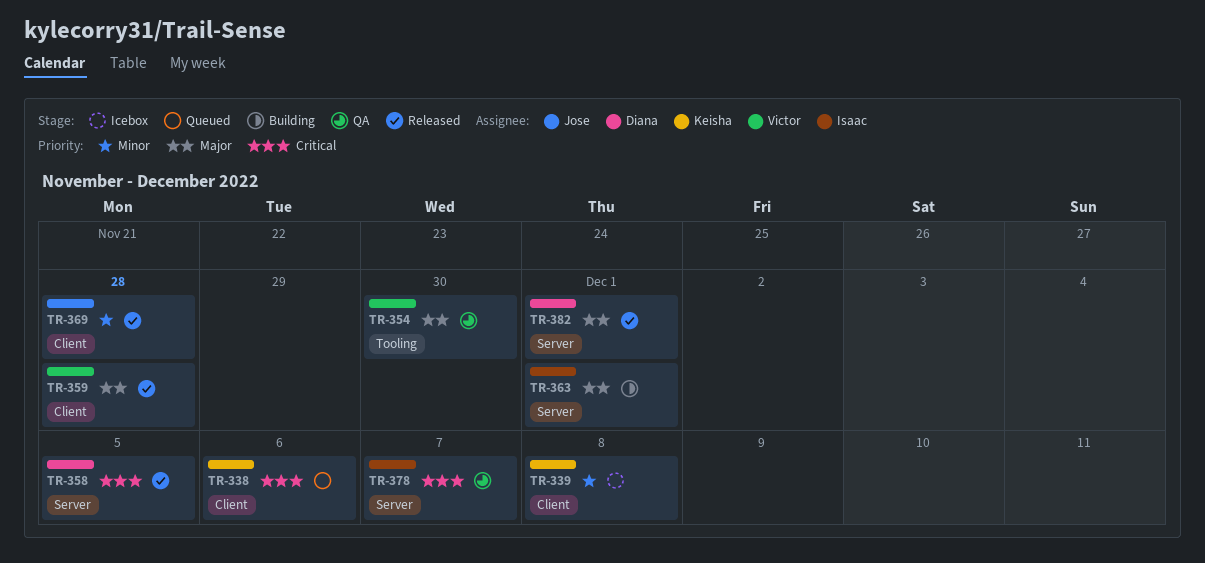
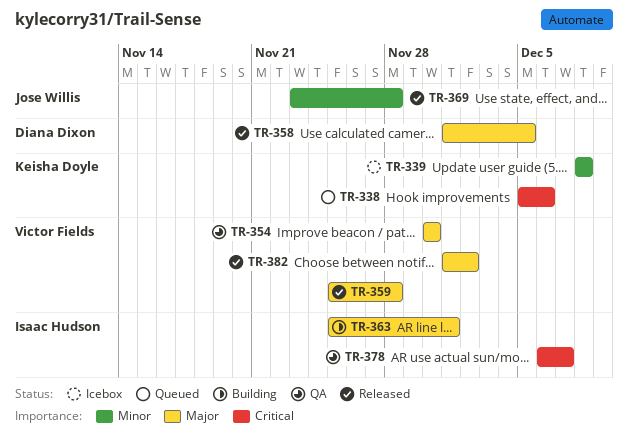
TR-358, priority: Critical -> Major
TR-382, owner: Diana Dixon -> Victor Fields
TR-382, due: Dec 1 -> Dec 2

